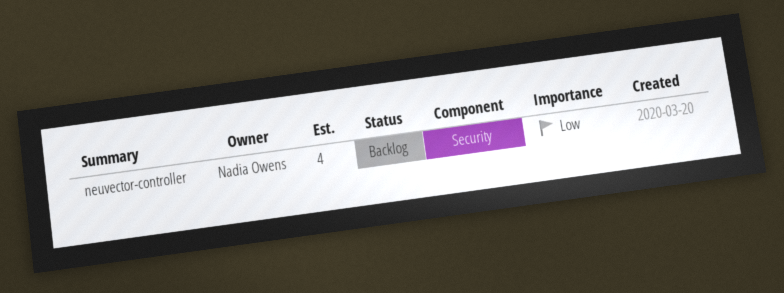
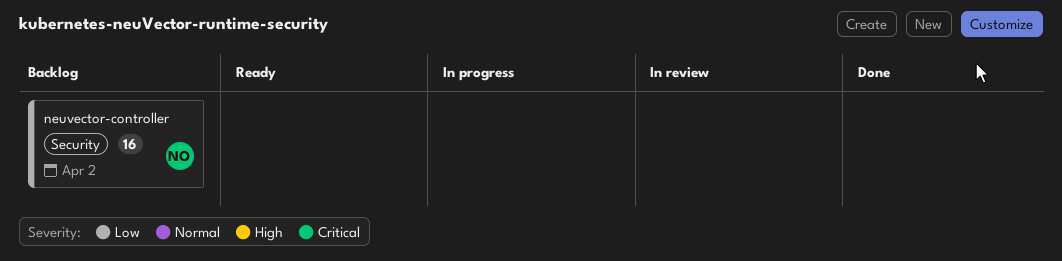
neuvector-controller, estimate: 4 -> 16

